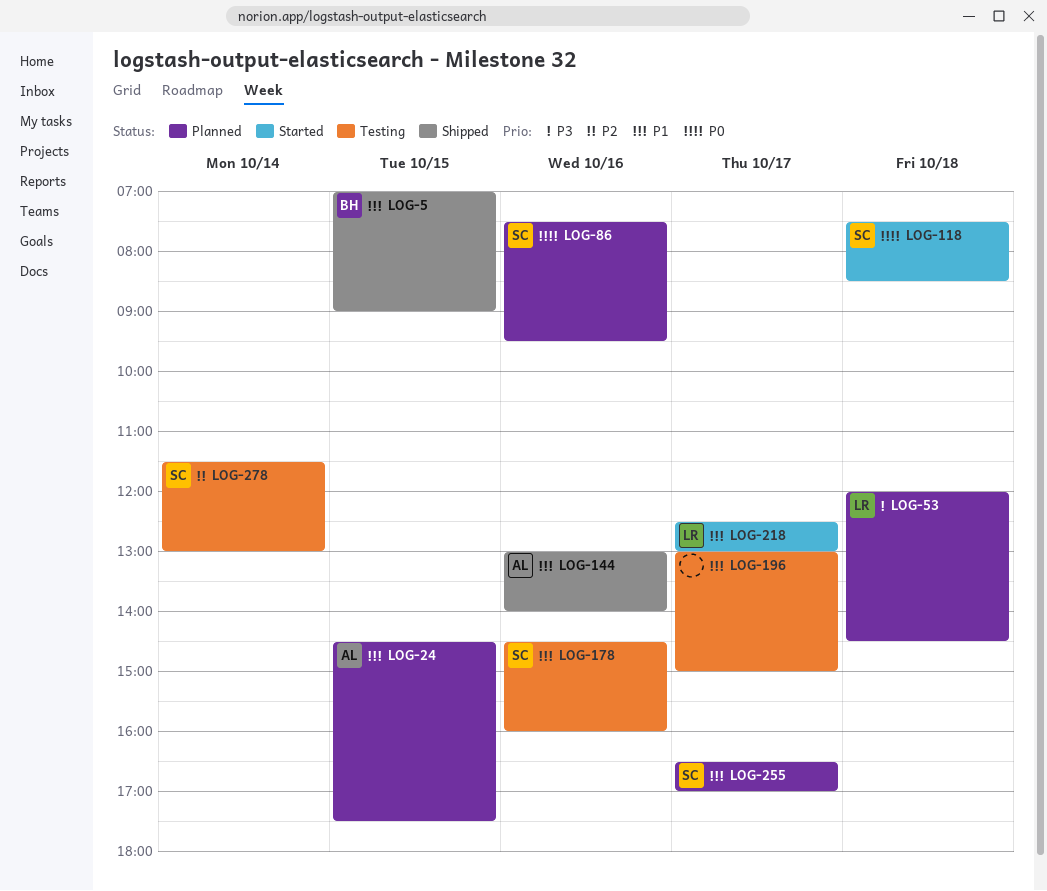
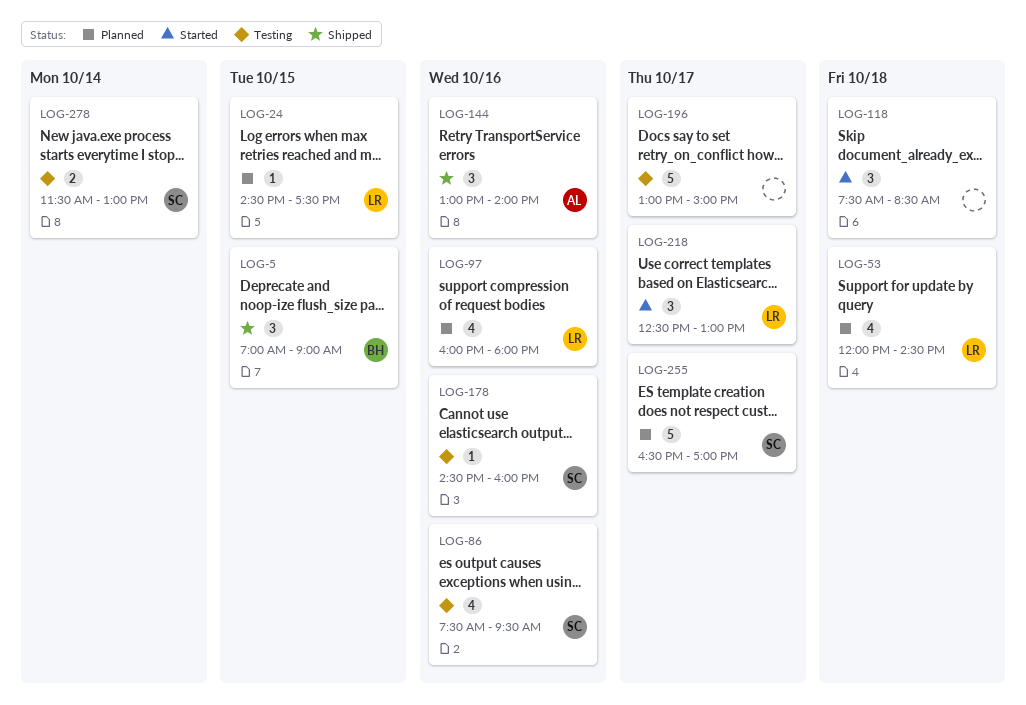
LOG-24, owner: AL -> LR
LOG-86, status: Planned -> Testing
LOG-97: none -> present
LOG-118, owner: SC -> none

